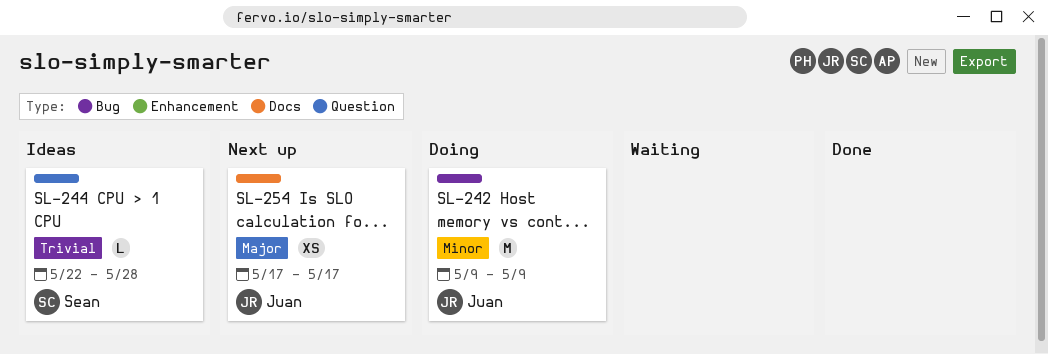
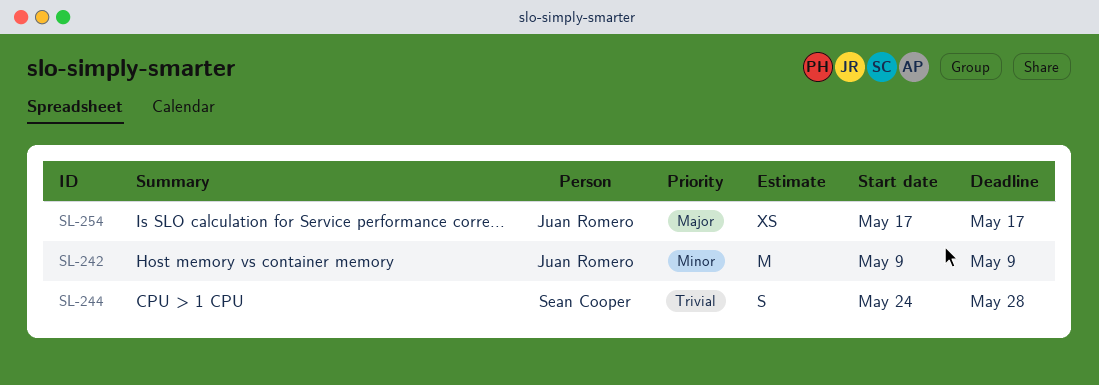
SL-244, estimate: L -> S
SL-244, start: May 22 -> May 24

